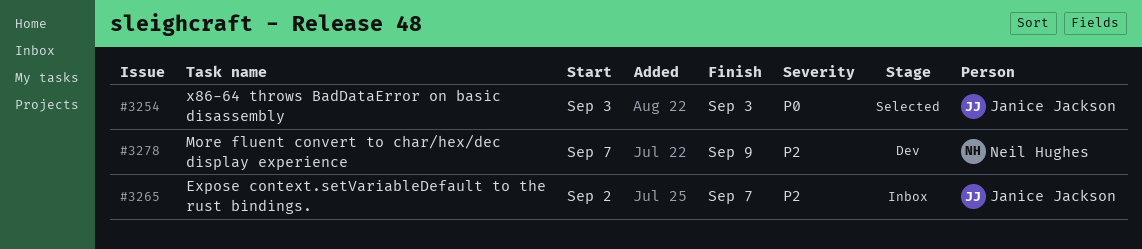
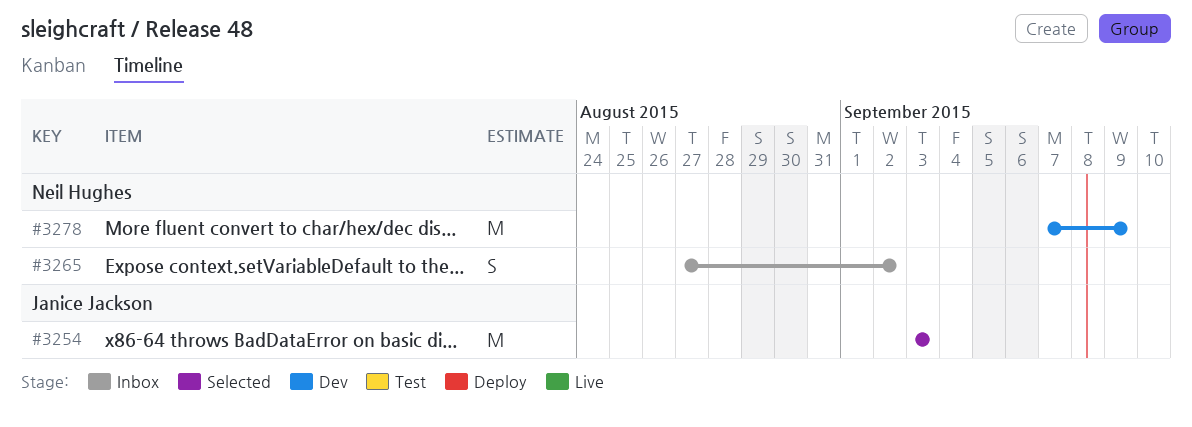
#3265, owner: Janice Jackson -> Neil Hughes
#3265, start: Sep 2 -> Aug 27
#3265, due: Sep 7 -> Sep 2

